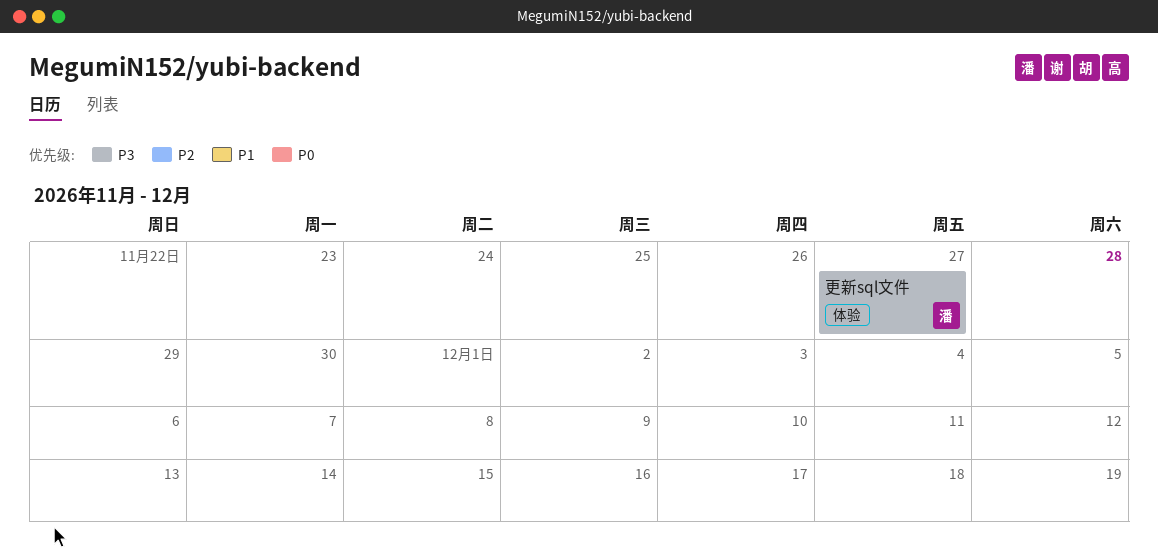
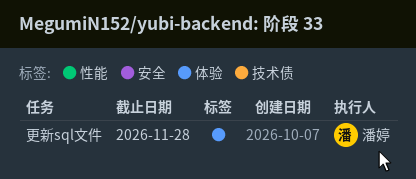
更新sql文件, due: Nov 27 -> Nov 28

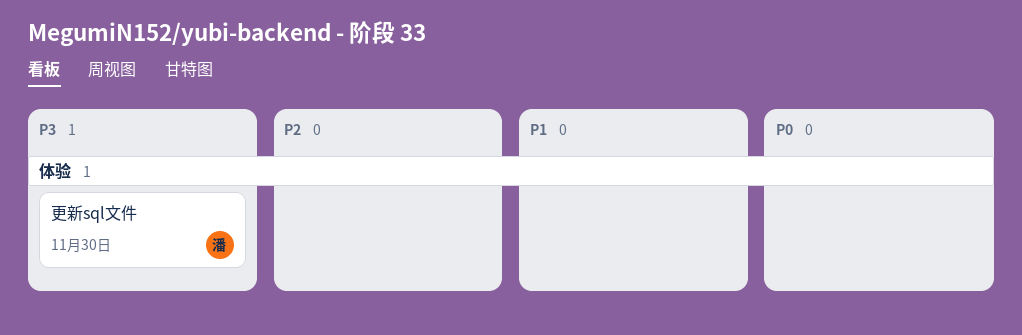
更新sql文件, due: Nov 28 -> Nov 30

